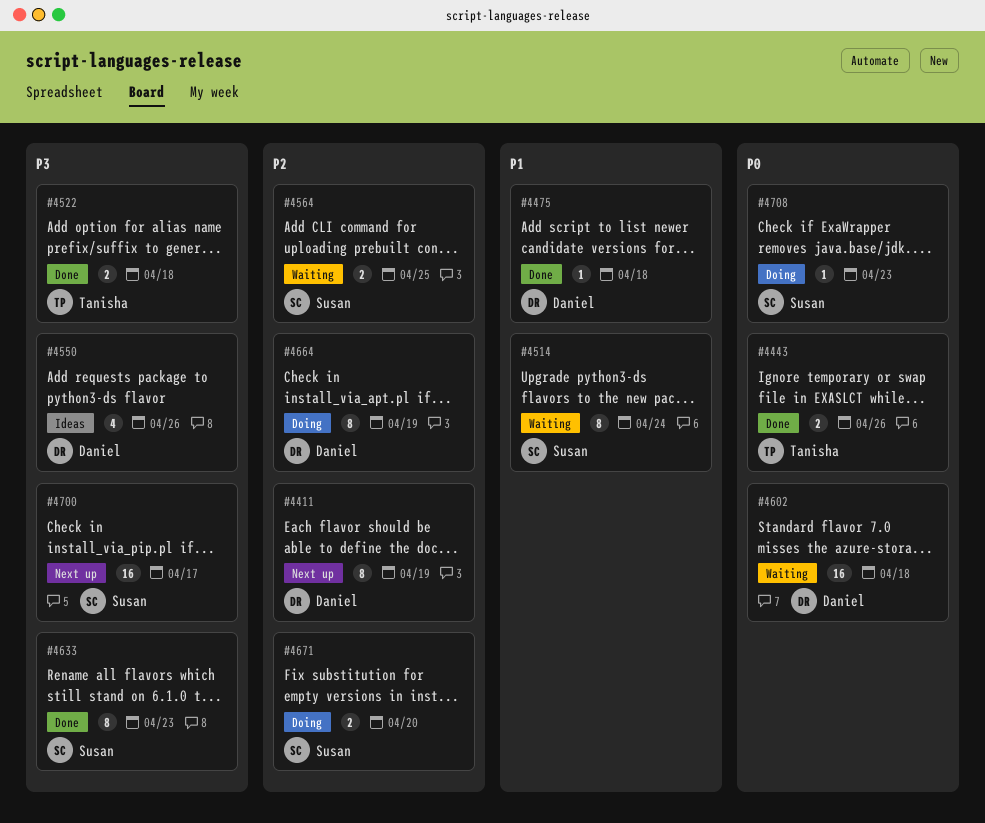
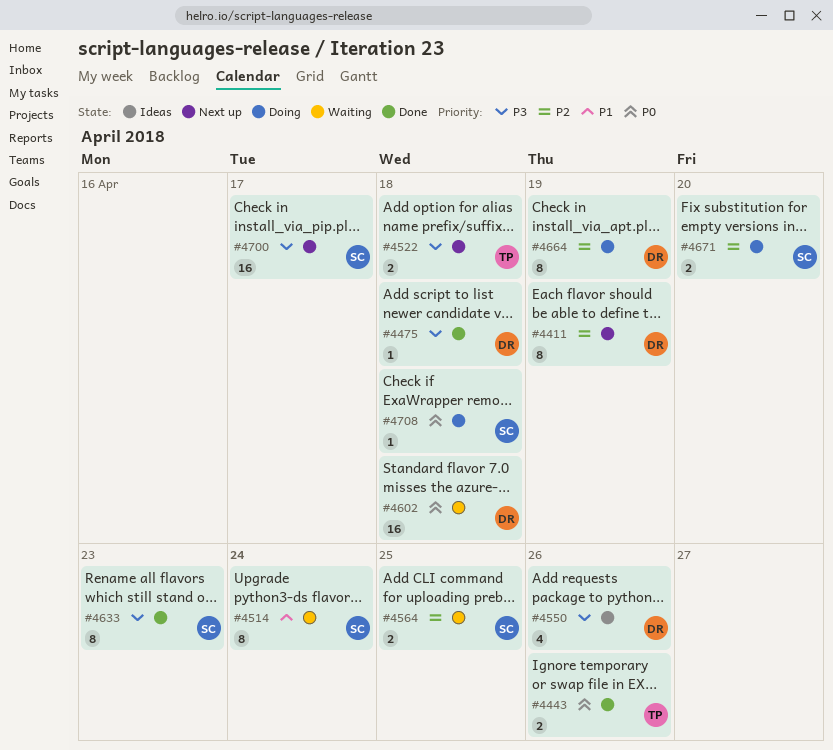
#4475, priority: P1 -> P3
#4522, status: Done -> Next up
#4708, due: Apr 23 -> Apr 18

